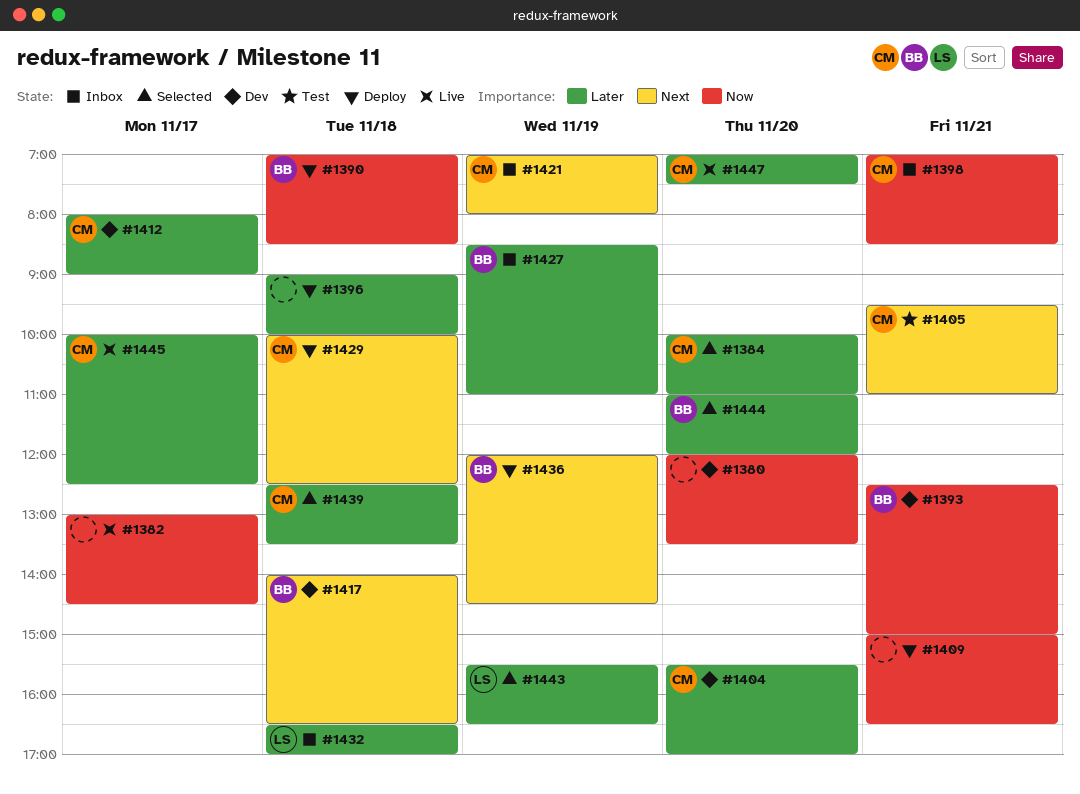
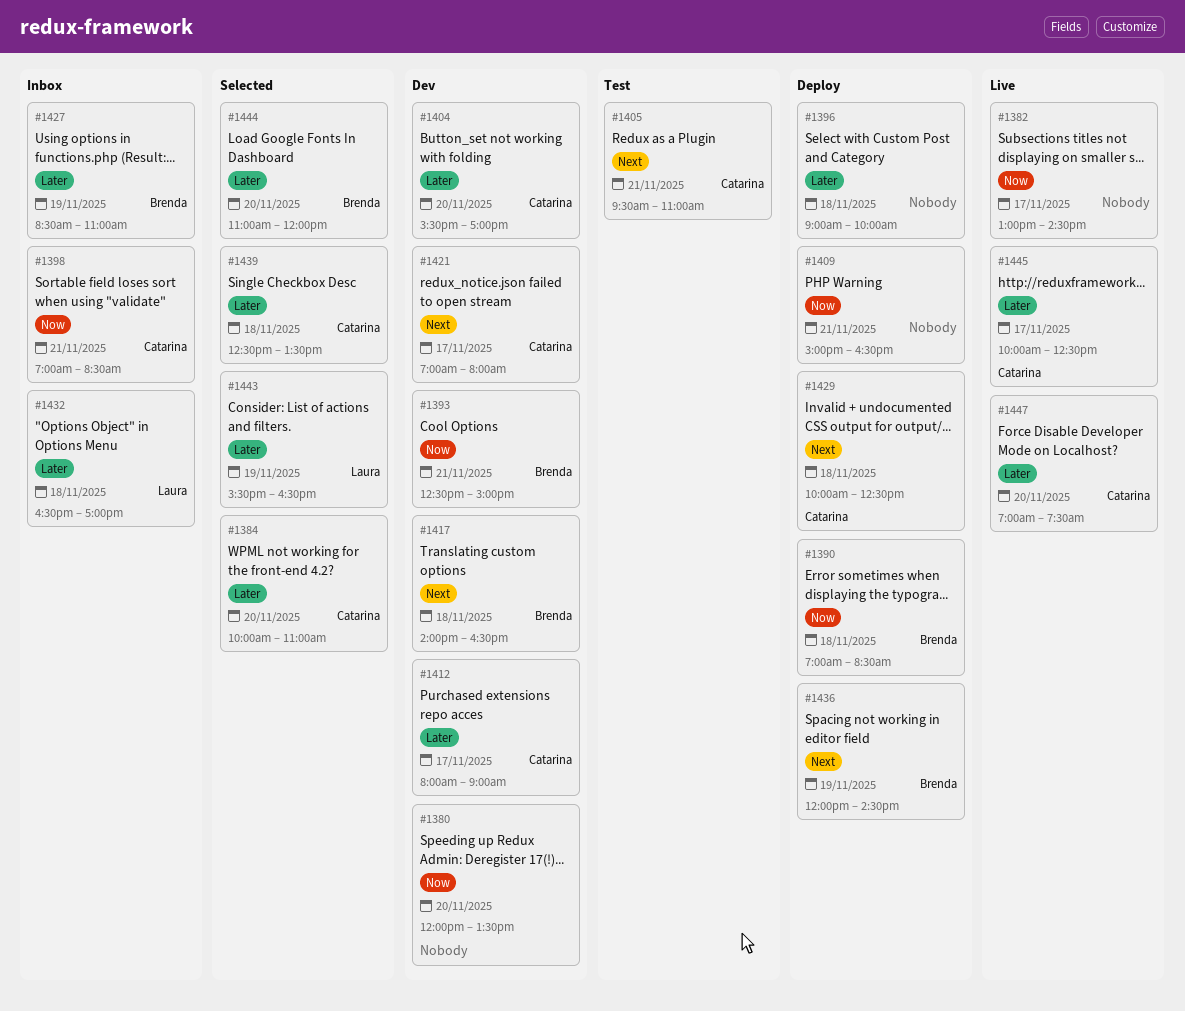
#1421, status: Inbox -> Dev
#1421, day: Nov 19 -> Nov 17

